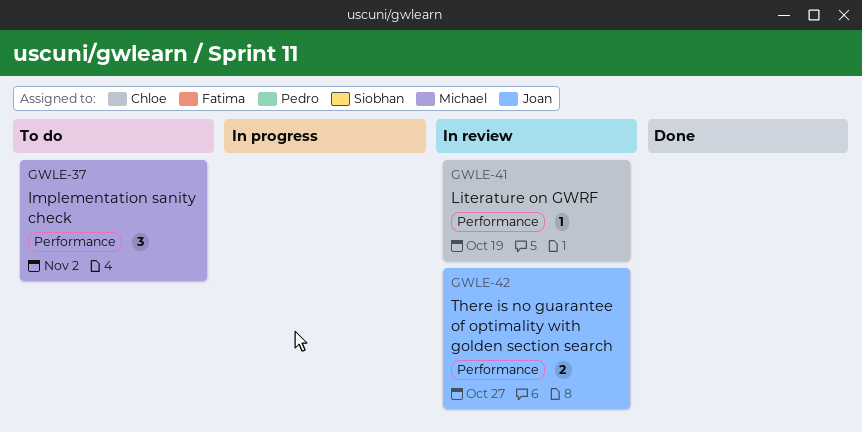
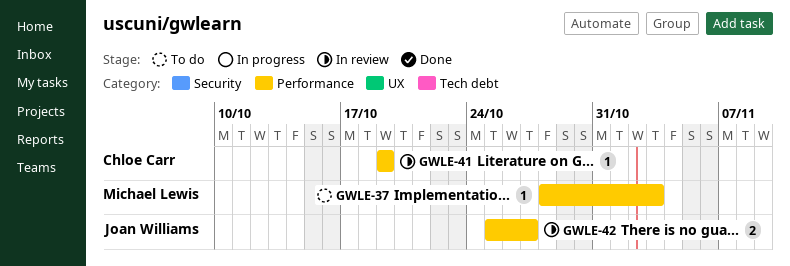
GWLE-37, estimate: 3 -> 1
GWLE-37, due: Nov 2 -> Nov 3

